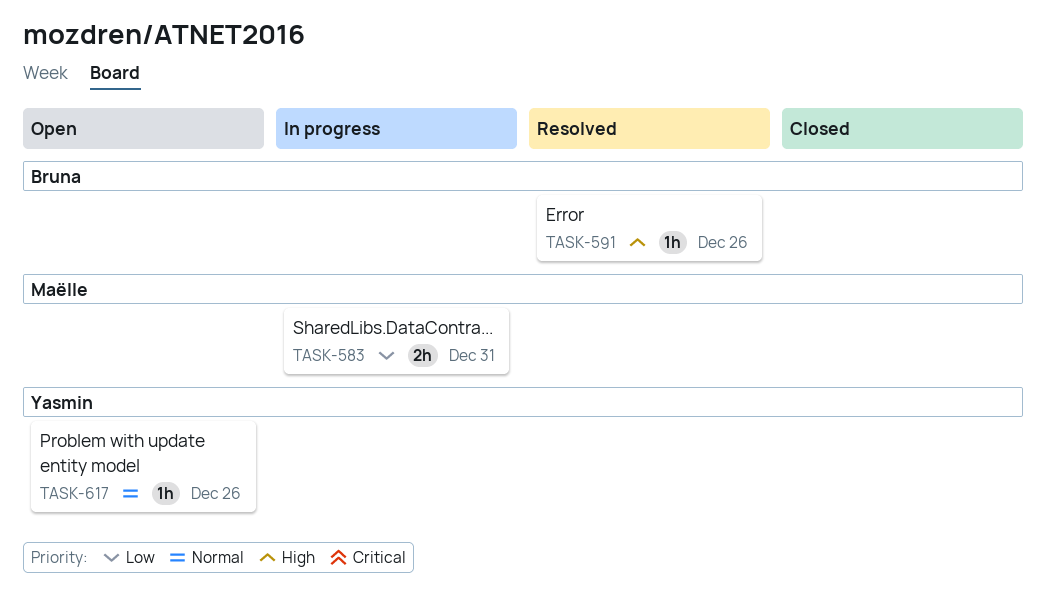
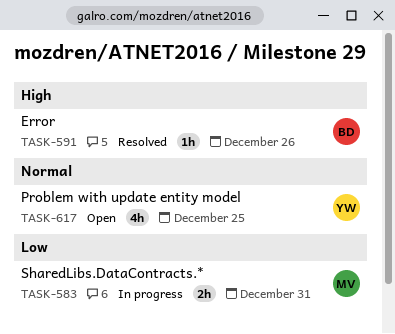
TASK-617, estimate: 1h -> 4h
TASK-617, due: Dec 26 -> Dec 25

